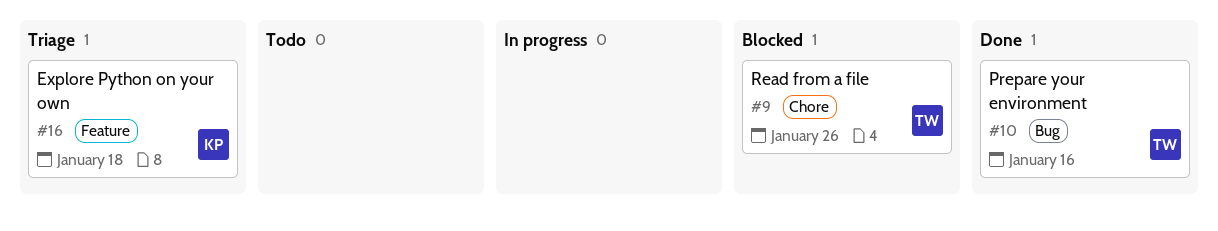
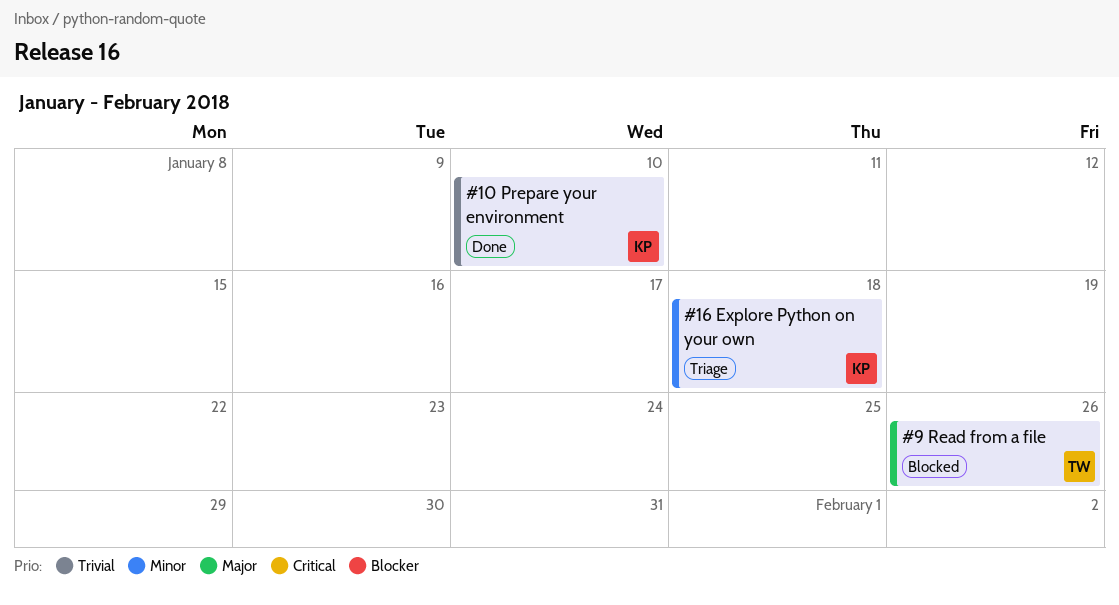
#10, owner: TW -> KP
#10, due: Jan 16 -> Jan 10

